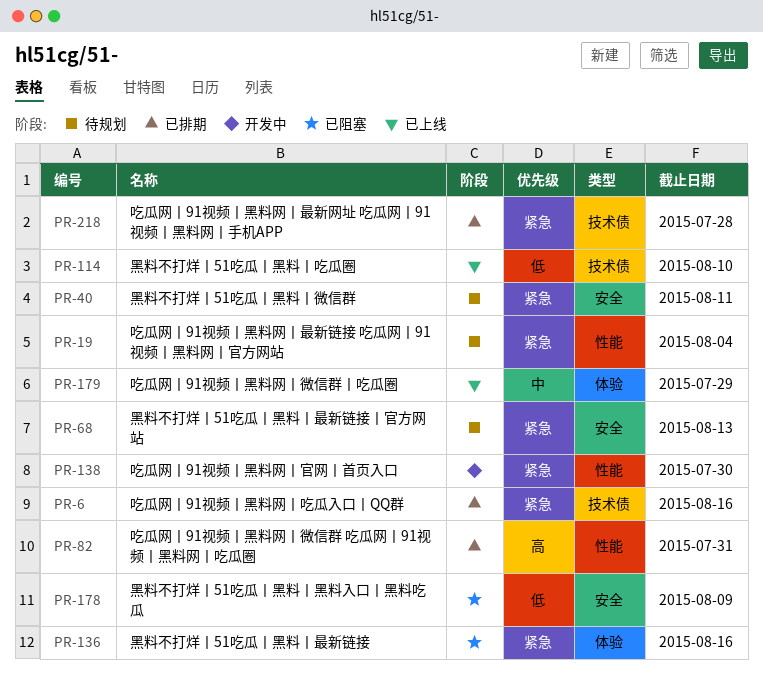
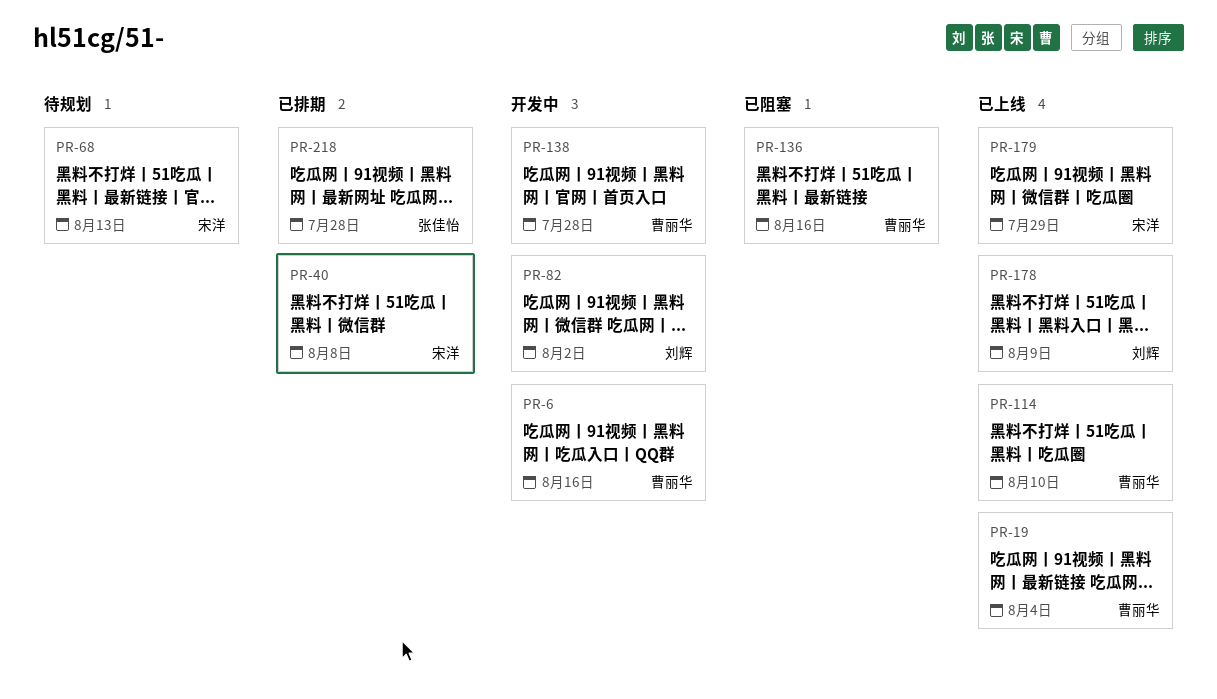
PR-6, status: 已排期 -> 开发中
PR-19, status: 待规划 -> 已上线
PR-40, status: 待规划 -> 已排期
PR-40, due: Aug 11 -> Aug 8
PR-82, status: 已排期 -> 开发中
PR-82, due: Jul 31 -> Aug 2
PR-138, due: Jul 30 -> Jul 28
PR-178, status: 已阻塞 -> 已上线

